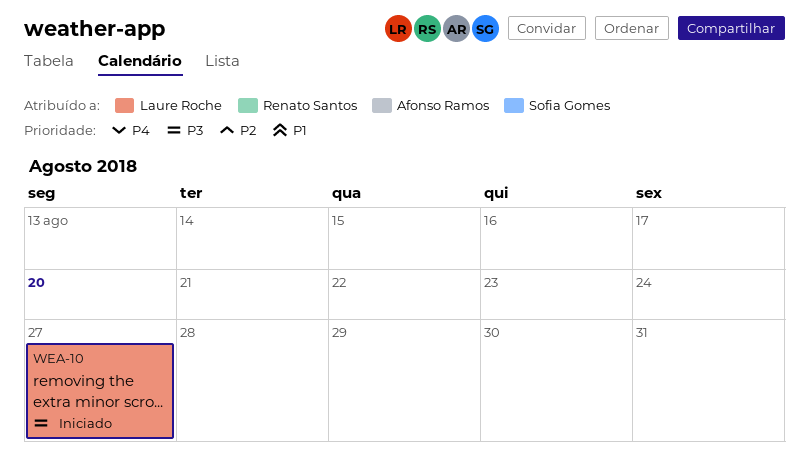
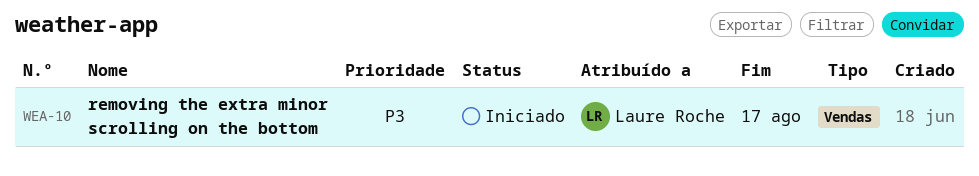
WEA-10, due: Aug 27 -> Aug 17

